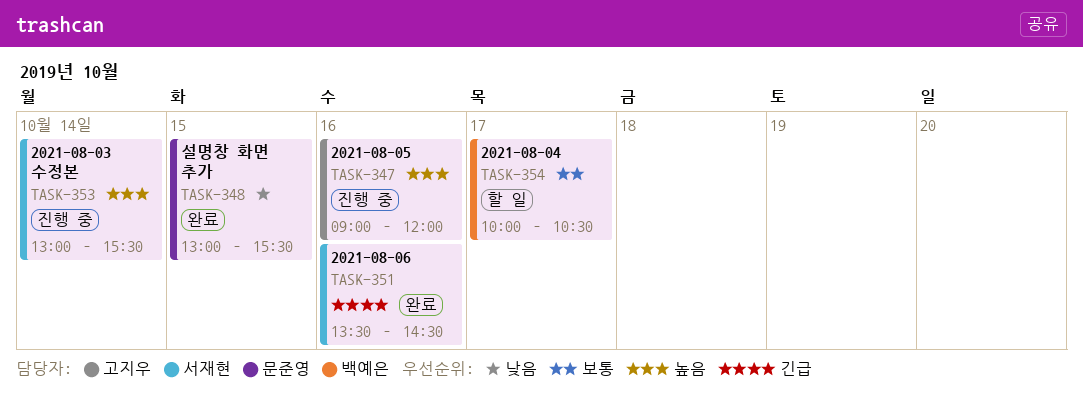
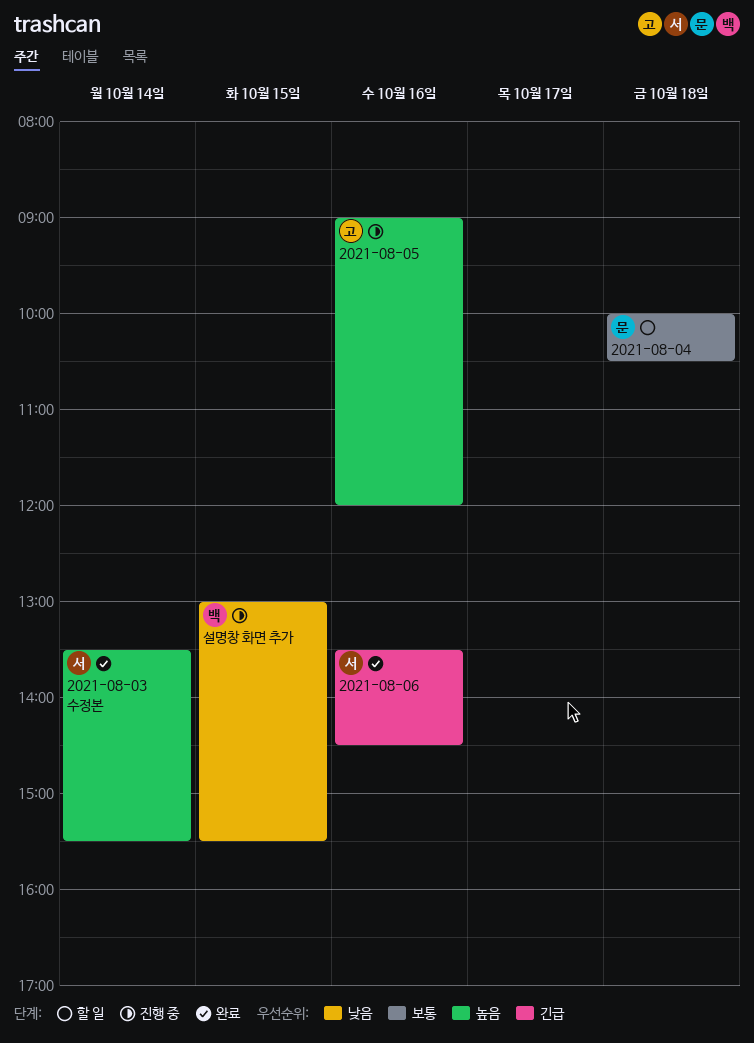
2021-08-03 수정본, status: 진행 중 -> 완료
2021-08-03 수정본, begins: 13:00 -> 13:30
2021-08-04, owner: 백예은 -> 문준영
2021-08-04, day: Oct 17 -> Oct 18
설명창 화면 추가, status: 완료 -> 진행 중
설명창 화면 추가, owner: 문준영 -> 백예은

